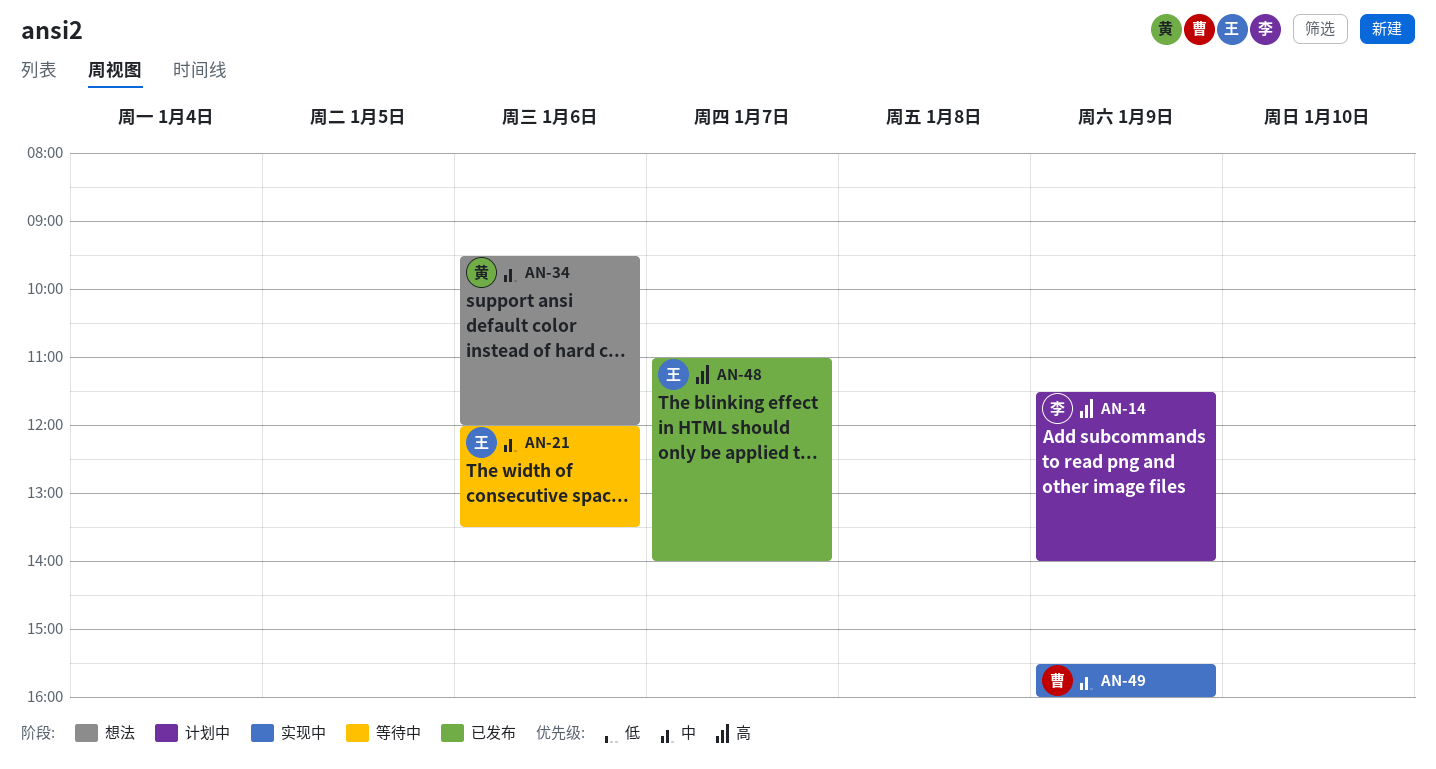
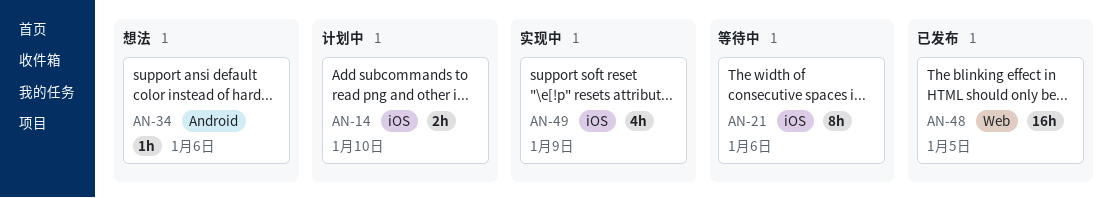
AN-14, day: Jan 9 -> Jan 10
AN-48, day: Jan 7 -> Jan 5

